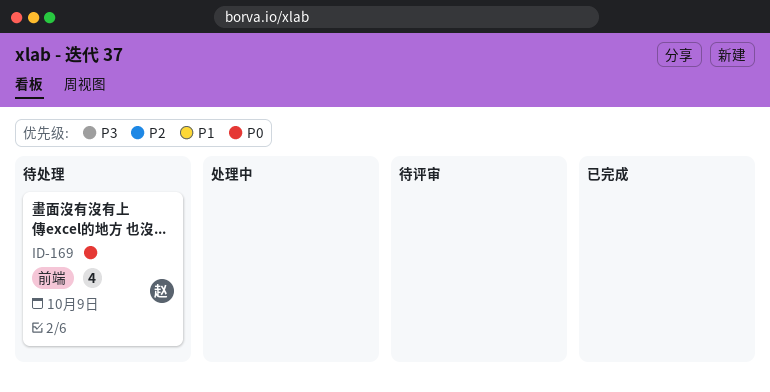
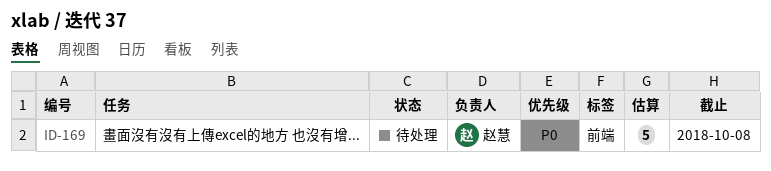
ID-169, estimate: 4 -> 5
ID-169, due: Oct 9 -> Oct 8

